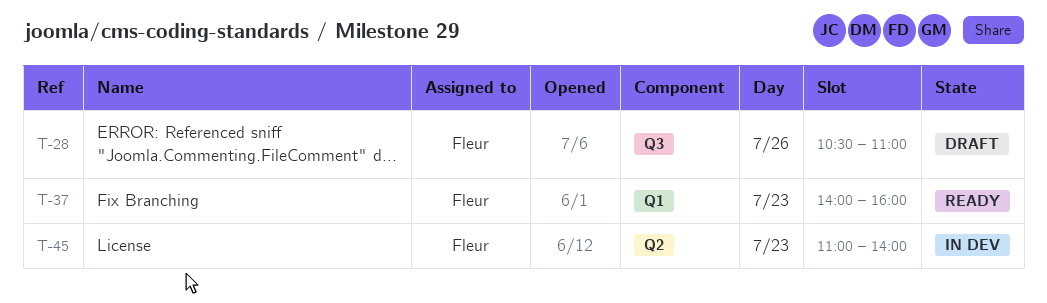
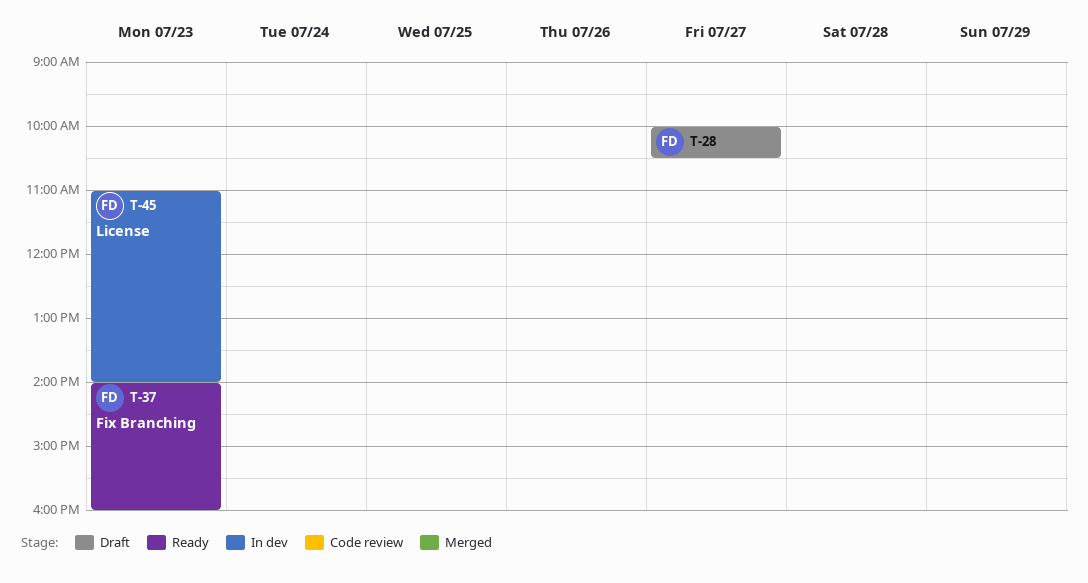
T-28, day: Jul 26 -> Jul 27
T-28, begins: 10:30 -> 10:00
T-28, ends: 11:00 -> 10:30

